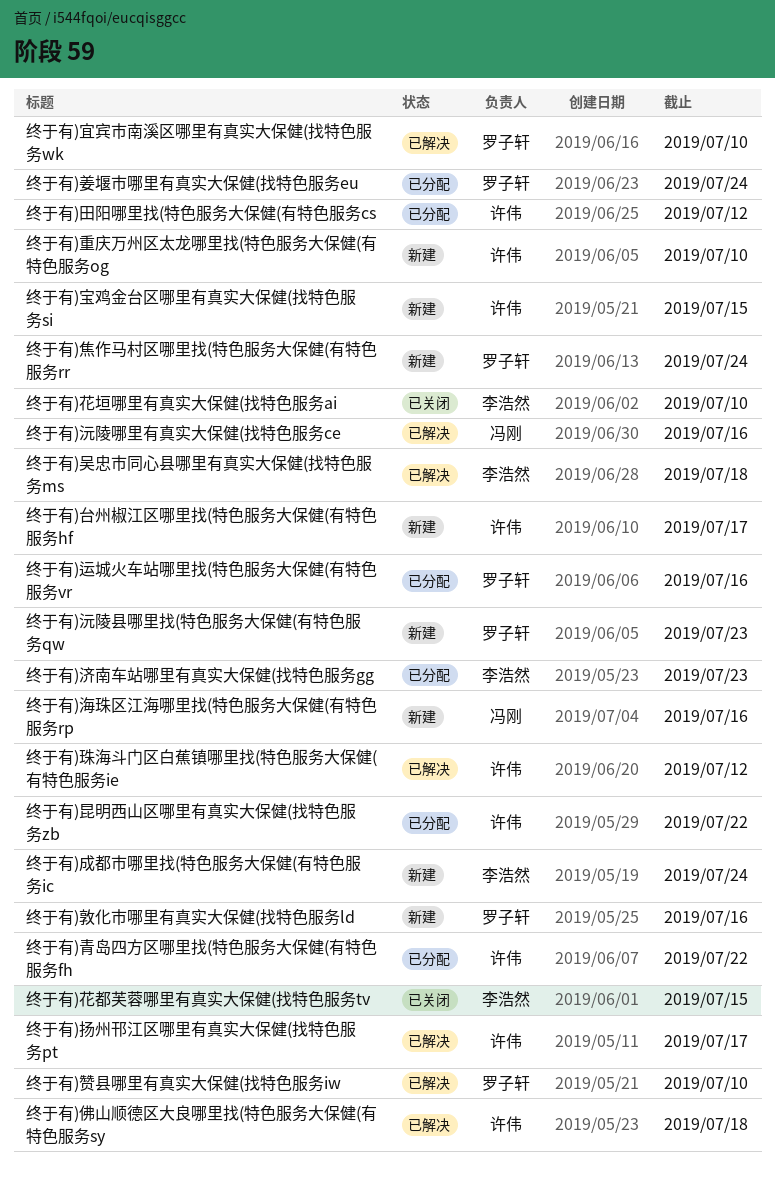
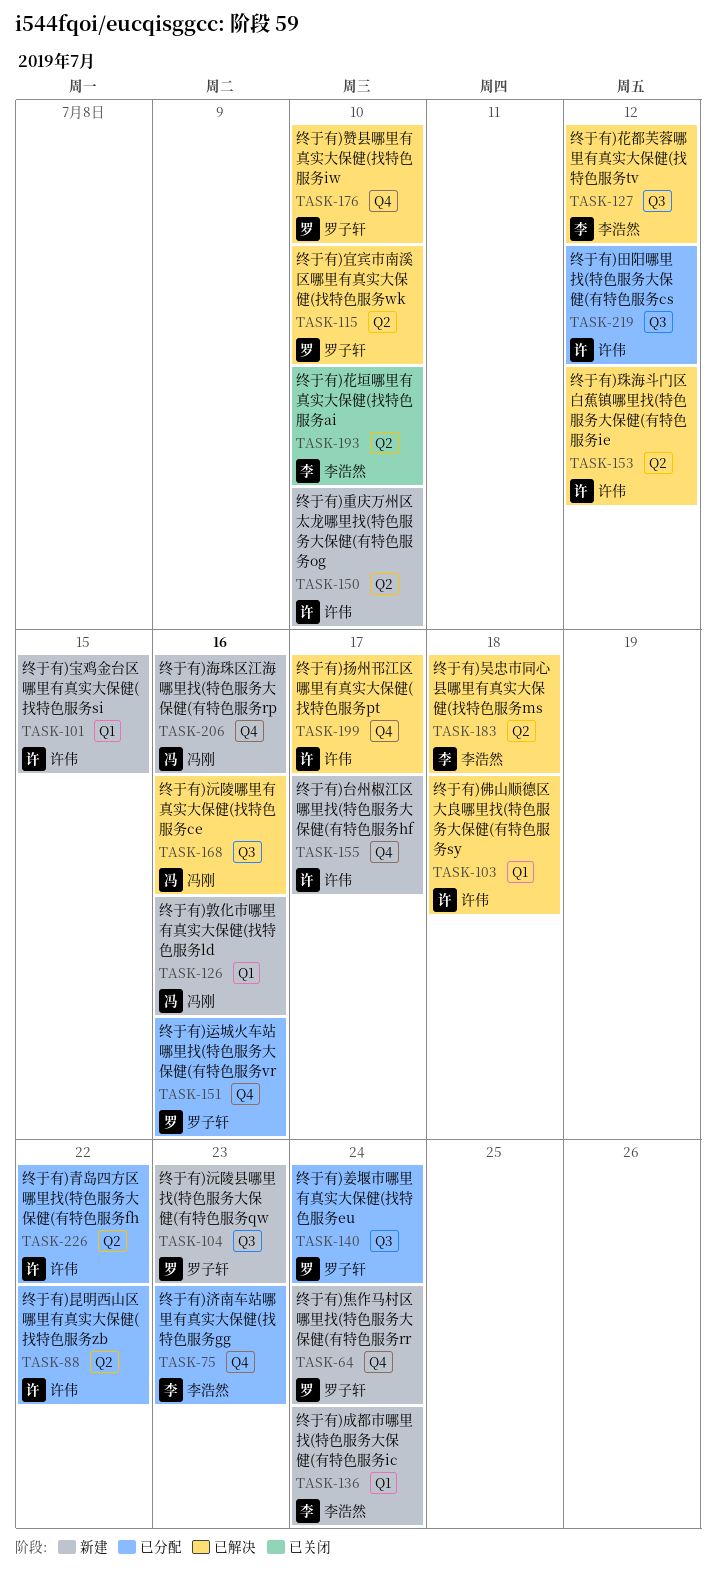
终于有)敦化市哪里有真实大保健(找特色服务ld, owner: 罗子轩 -> 冯刚
终于有)花都芙蓉哪里有真实大保健(找特色服务tv, status: 已关闭 -> 已解决
终于有)花都芙蓉哪里有真实大保健(找特色服务tv, due: Jul 15 -> Jul 12

